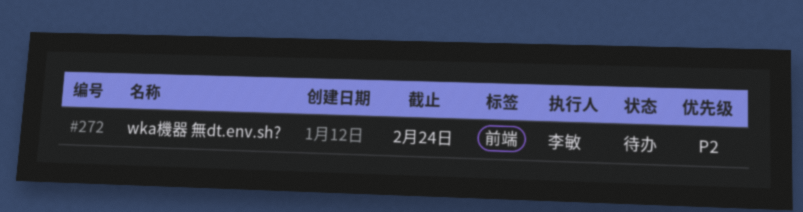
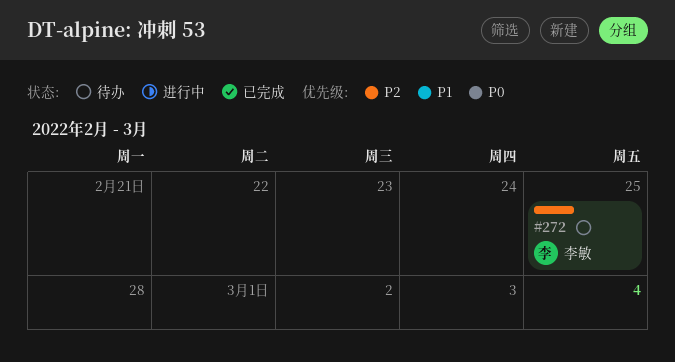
#272, due: Feb 24 -> Feb 25

